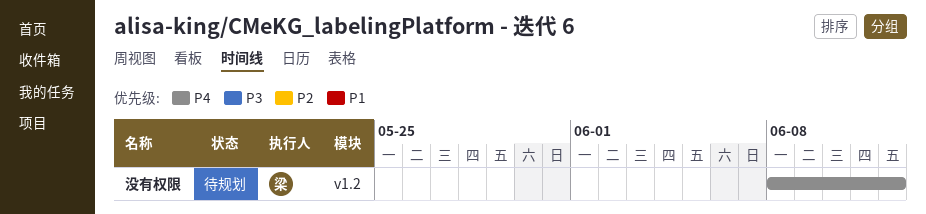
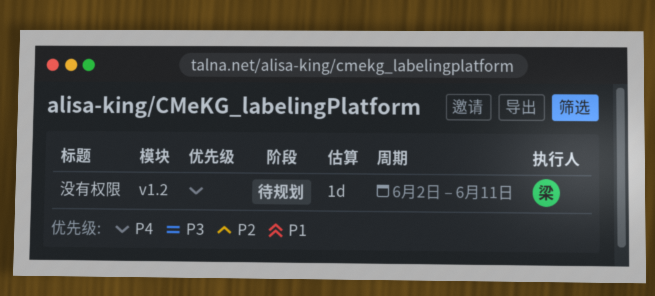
没有权限, start: Jun 8 -> Jun 2
没有权限, due: Jun 12 -> Jun 11

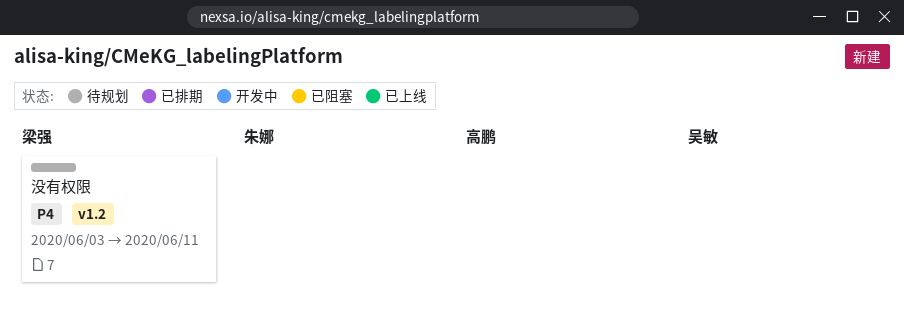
没有权限, start: Jun 2 -> Jun 3

